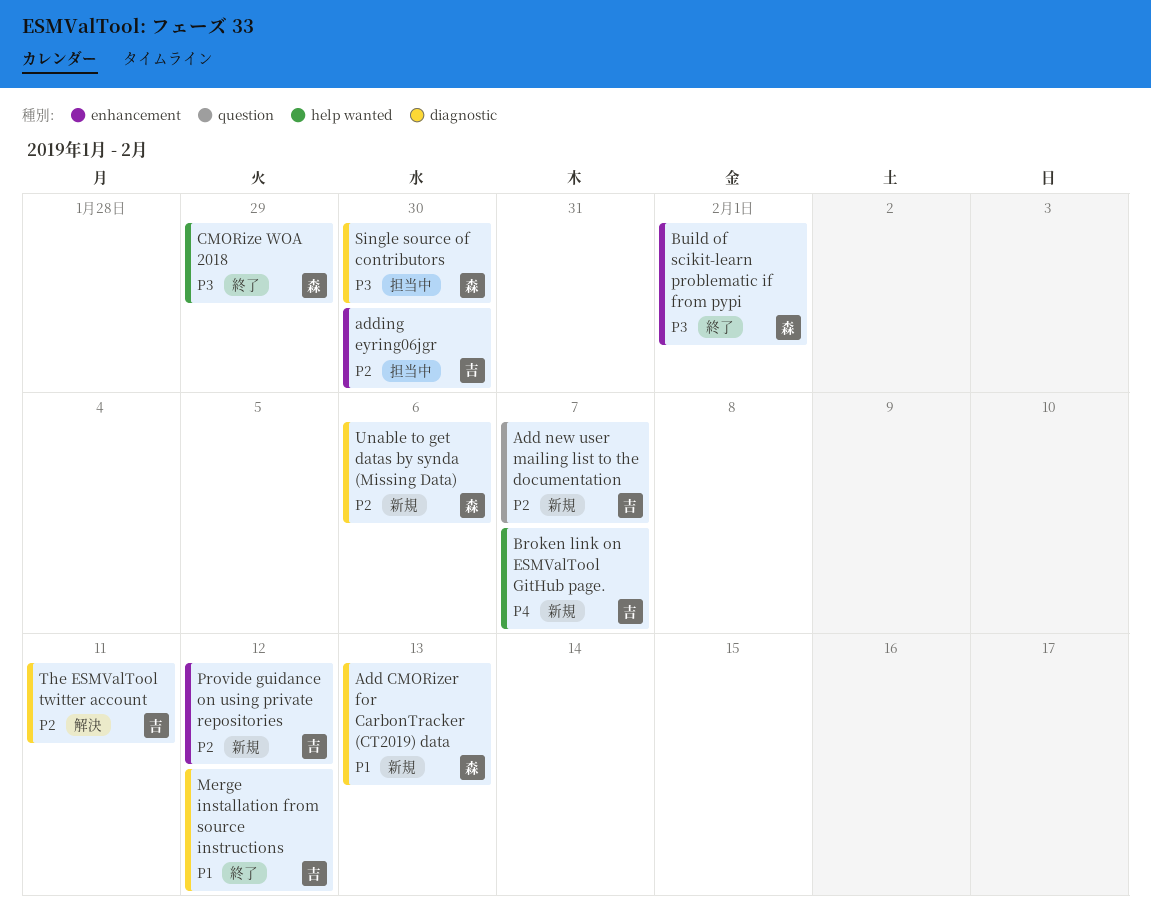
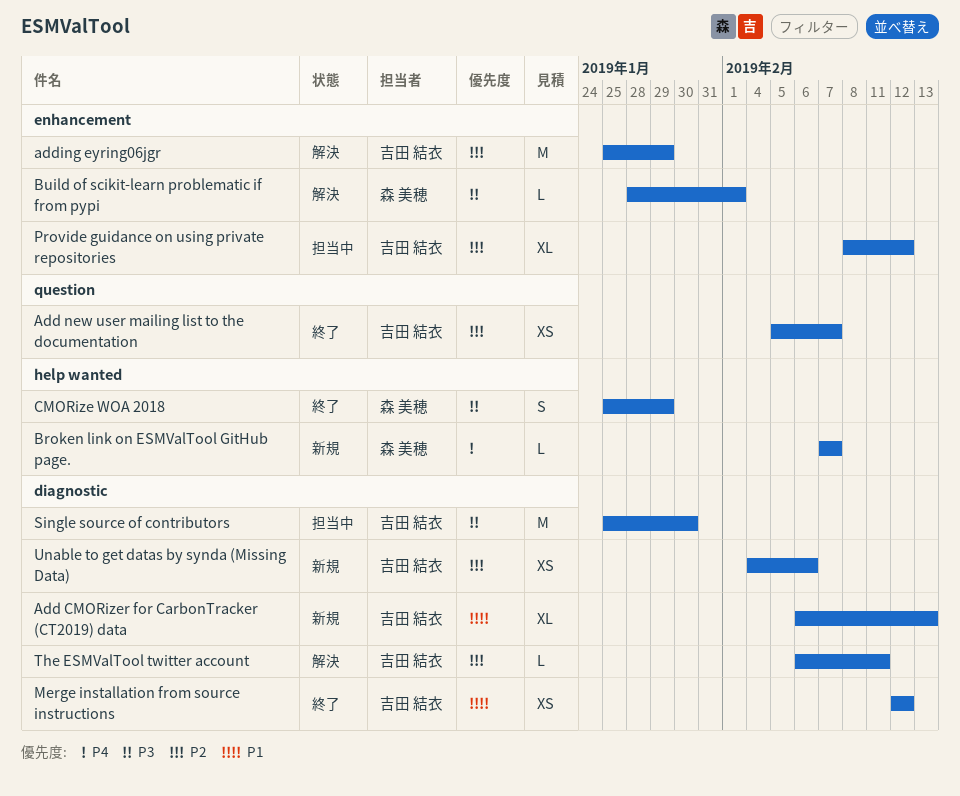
Add CMORizer for CarbonTracker (CT2019) data, owner: 森 美穂 -> 吉田 結衣
Add new user mailing list to the documentation, status: 新規 -> 終了
adding eyring06jgr, status: 担当中 -> 解決
adding eyring06jgr, due: Jan 30 -> Jan 29
Broken link on ESMValTool GitHub page., owner: 吉田 結衣 -> 森 美穂
Build of scikit-learn problematic if from pypi, status: 終了 -> 解決
Provide guidance on using private repositories, status: 新規 -> 担当中
Single source of contributors, owner: 森 美穂 -> 吉田 結衣
Unable to get datas by synda (Missing Data), owner: 森 美穂 -> 吉田 結衣

